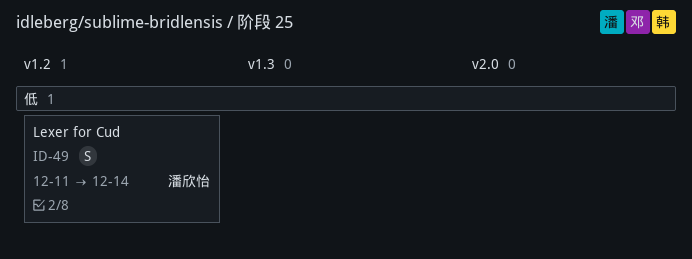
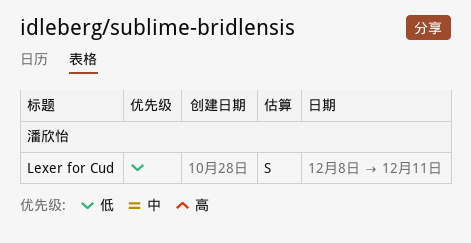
Lexer for Cud, start: Dec 11 -> Dec 8
Lexer for Cud, due: Dec 14 -> Dec 11

